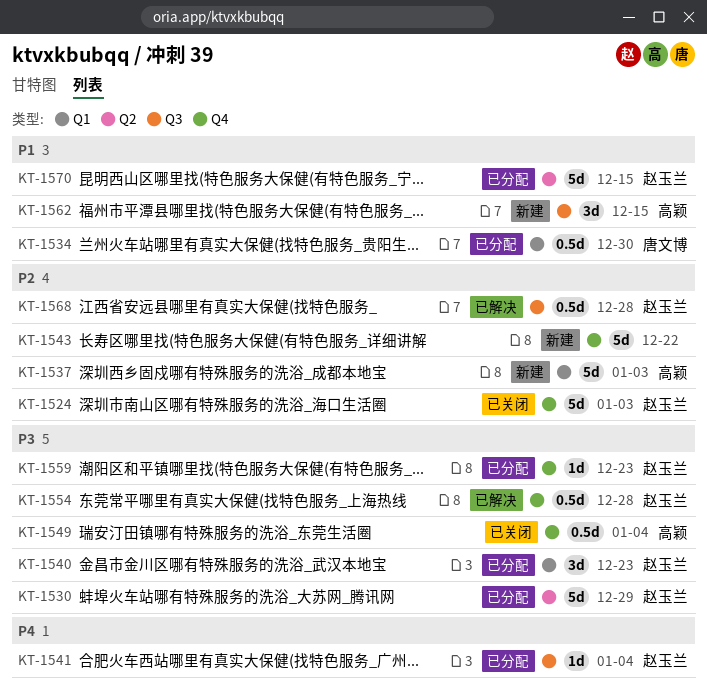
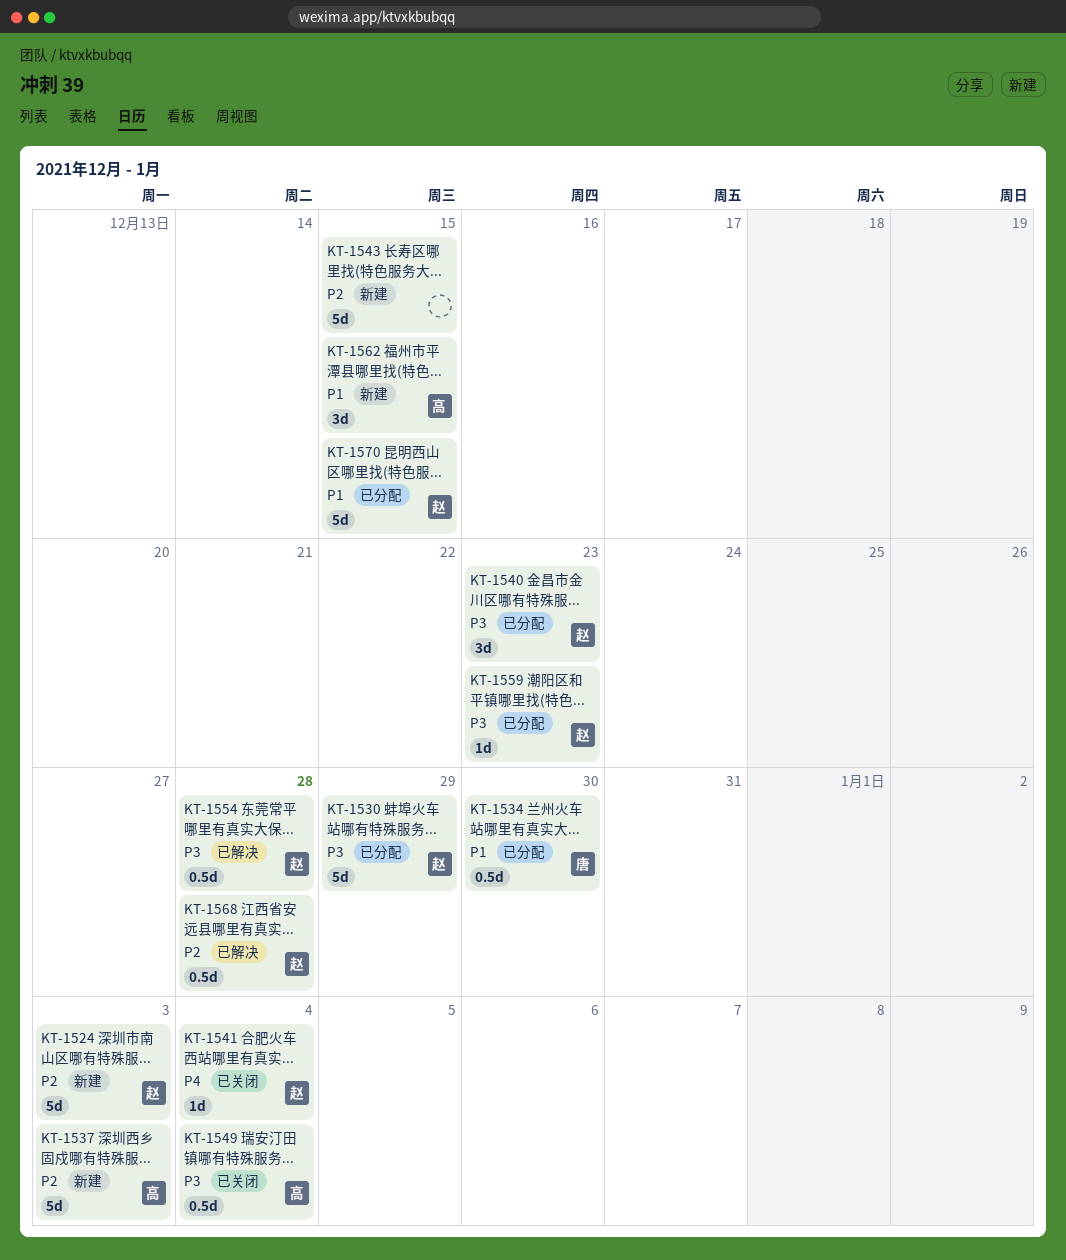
KT-1524, status: 已关闭 -> 新建
KT-1541, status: 已分配 -> 已关闭
KT-1543, due: Dec 22 -> Dec 15

